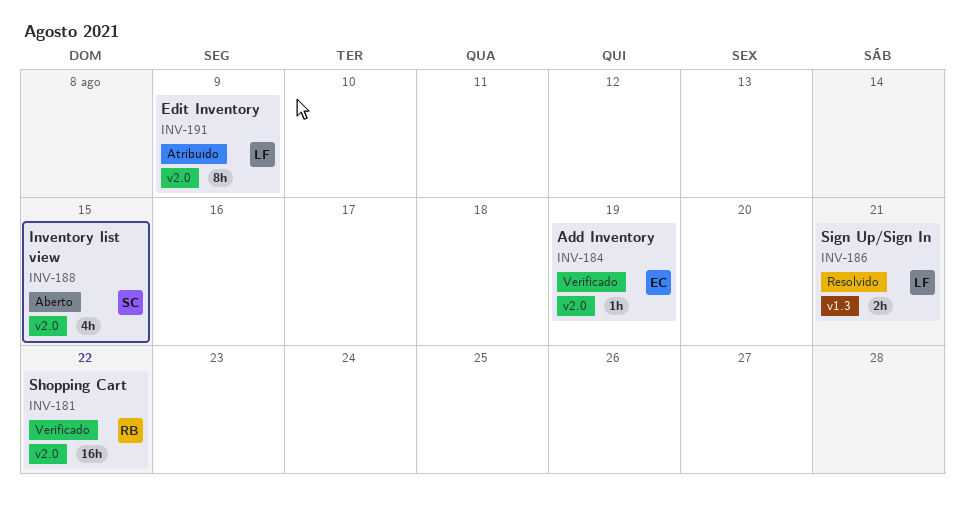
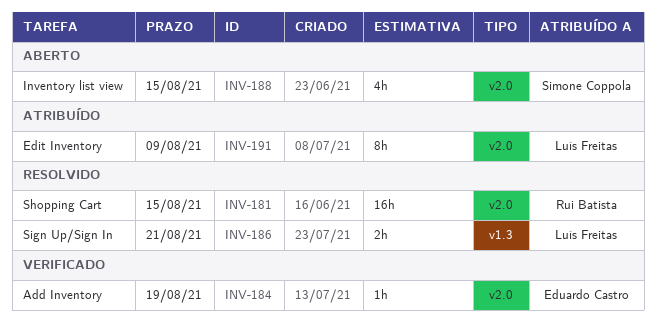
INV-181, status: Verificado -> Resolvido
INV-181, due: Aug 22 -> Aug 15

